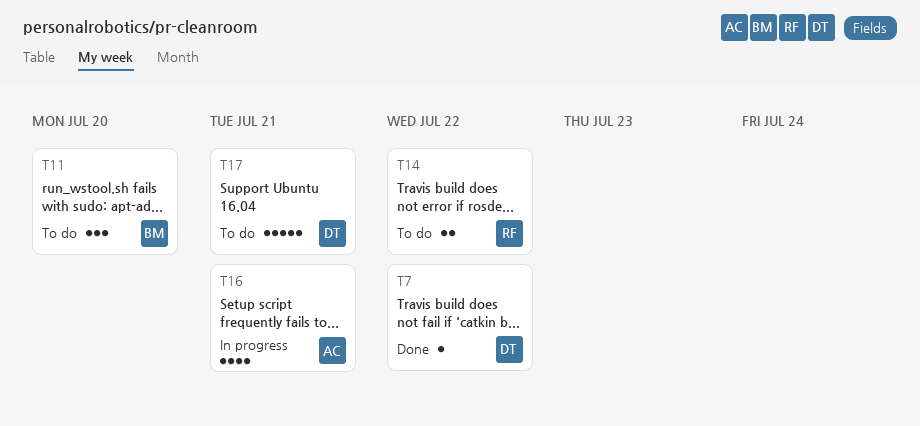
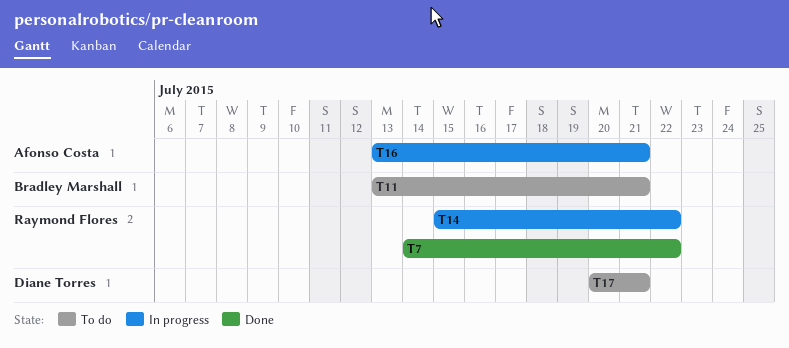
T7, owner: Diane Torres -> Raymond Flores
T11, due: Jul 20 -> Jul 21
T14, status: To do -> In progress

